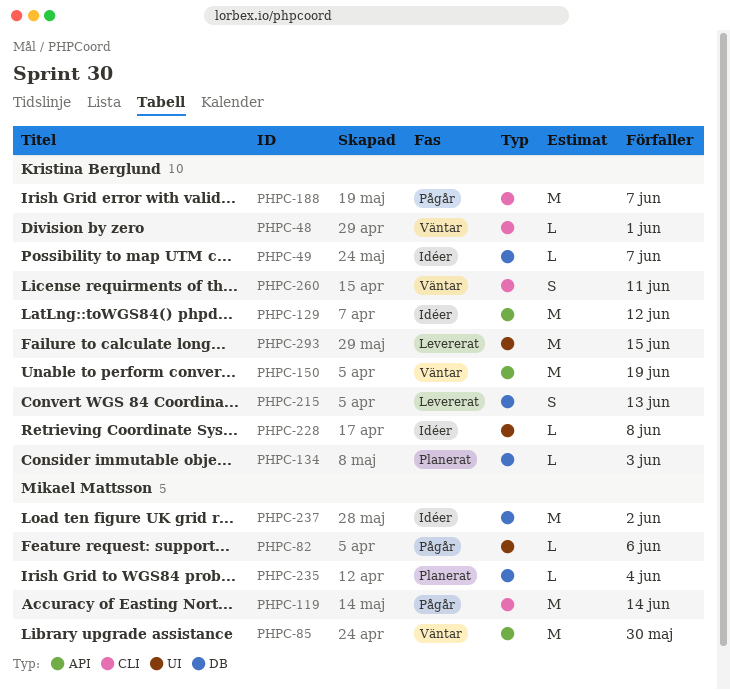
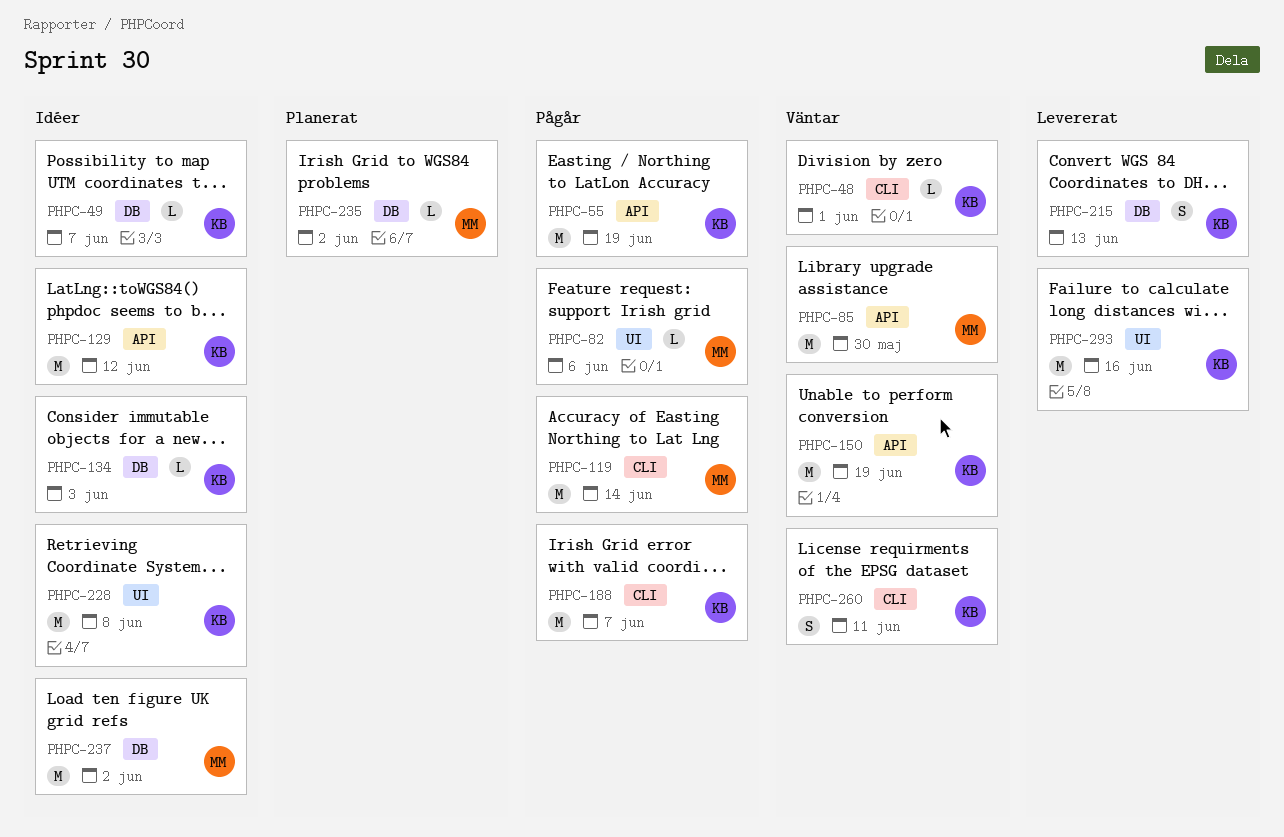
PHPC-55: none -> present
PHPC-134, status: Planerat -> Idéer
PHPC-228, estimate: L -> M
PHPC-235, due: Jun 4 -> Jun 2
PHPC-293, due: Jun 15 -> Jun 16

